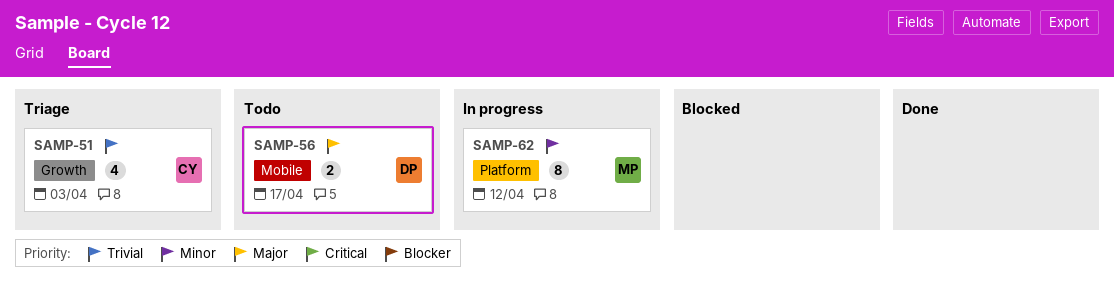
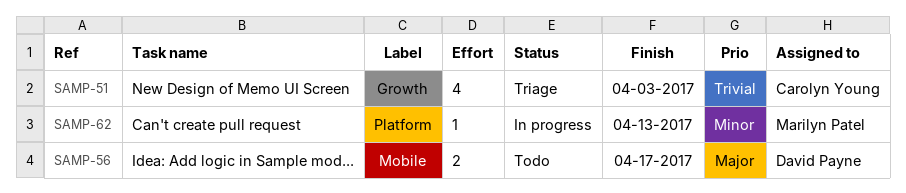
SAMP-62, estimate: 8 -> 1
SAMP-62, due: Apr 12 -> Apr 13

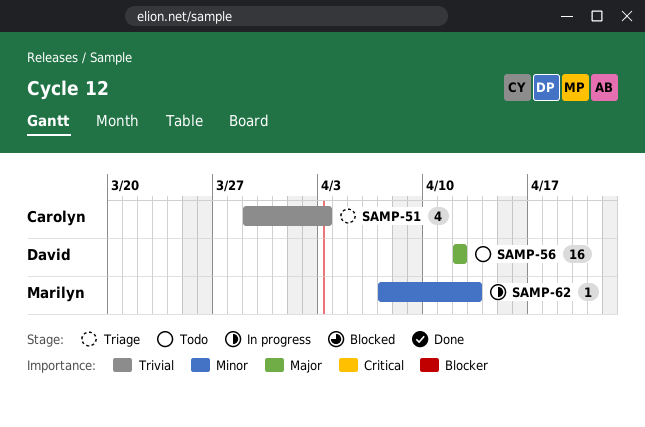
SAMP-56, estimate: 2 -> 16
SAMP-56, due: Apr 17 -> Apr 12

